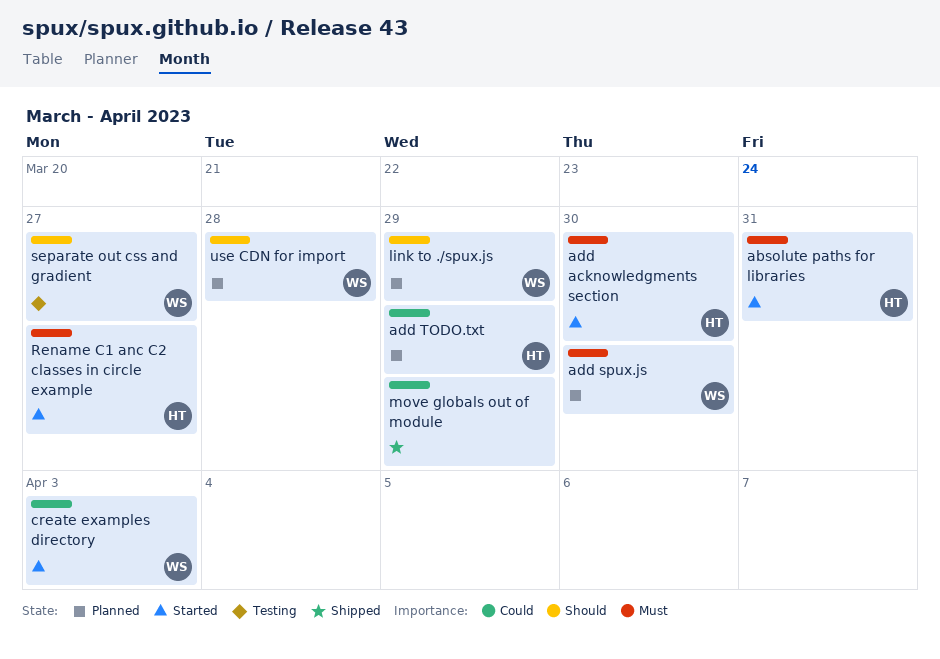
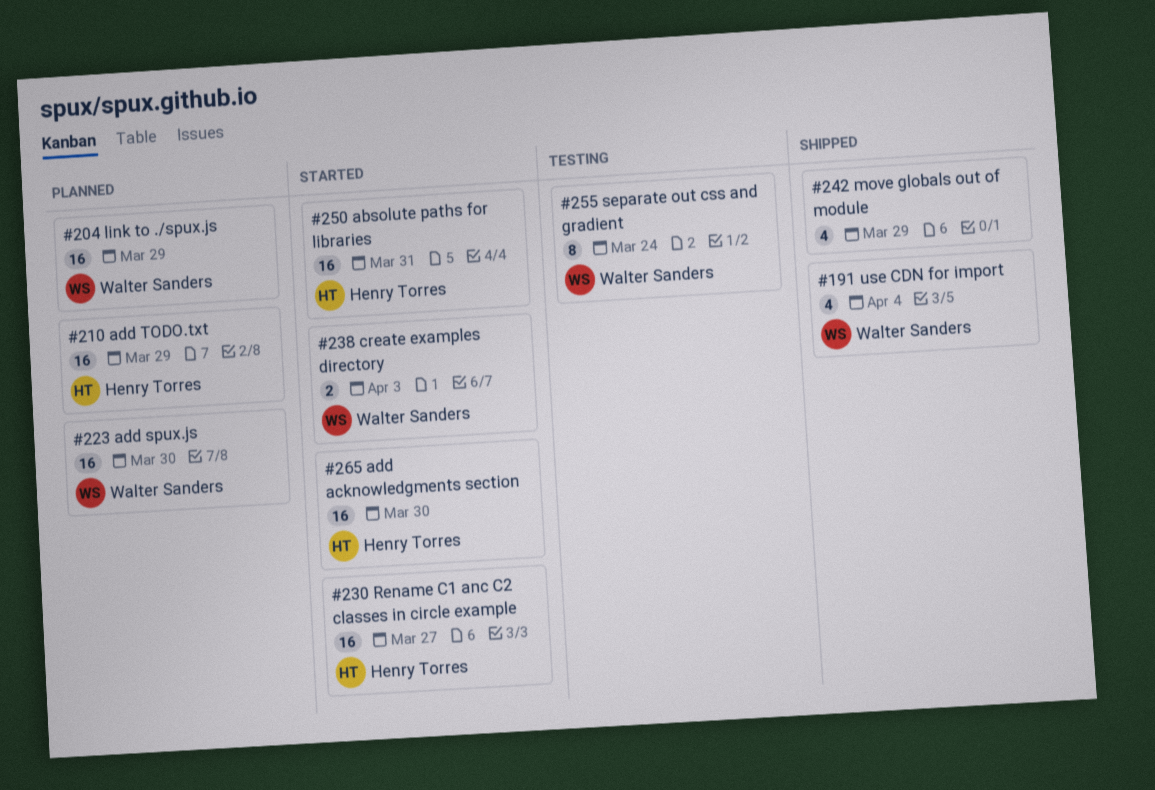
separate out css and gradient, due: Mar 27 -> Mar 24
use CDN for import, status: Planned -> Shipped
use CDN for import, due: Mar 28 -> Apr 4

